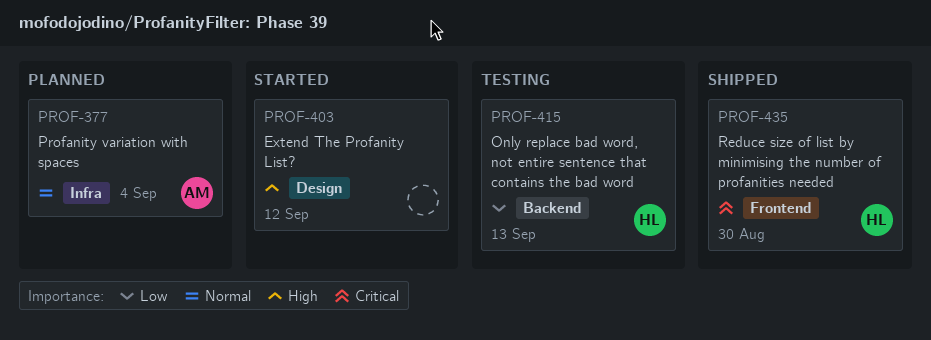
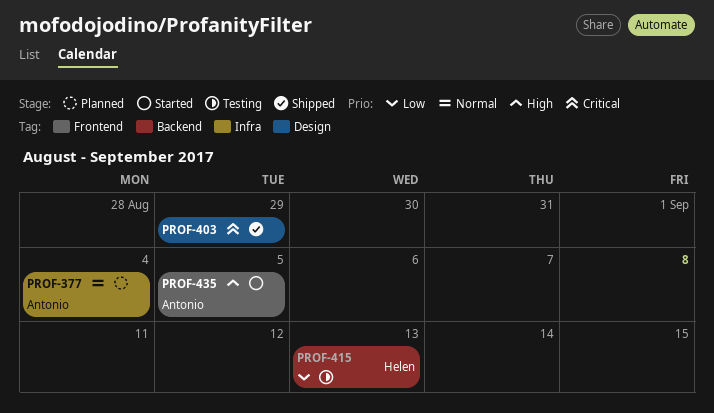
PROF-403, status: Started -> Shipped
PROF-403, priority: High -> Critical
PROF-403, due: Sep 12 -> Aug 29
PROF-435, status: Shipped -> Started
PROF-435, owner: Helen -> Antonio
PROF-435, priority: Critical -> High
PROF-435, due: Aug 30 -> Sep 5

